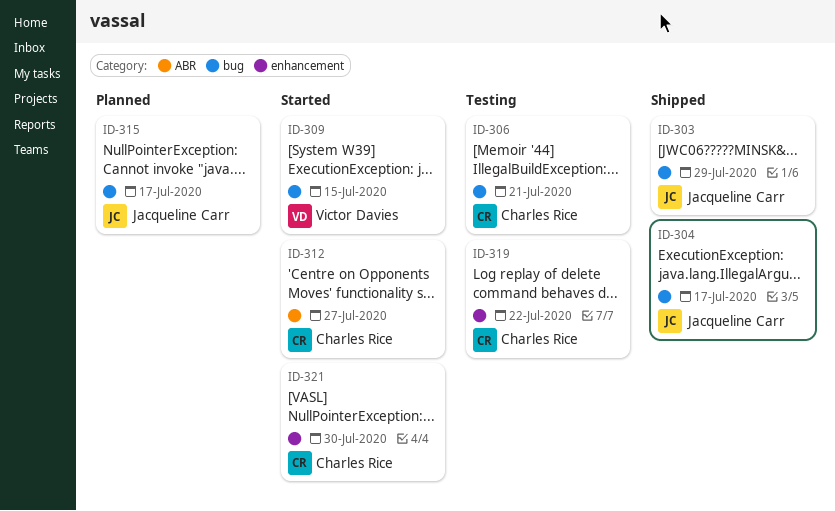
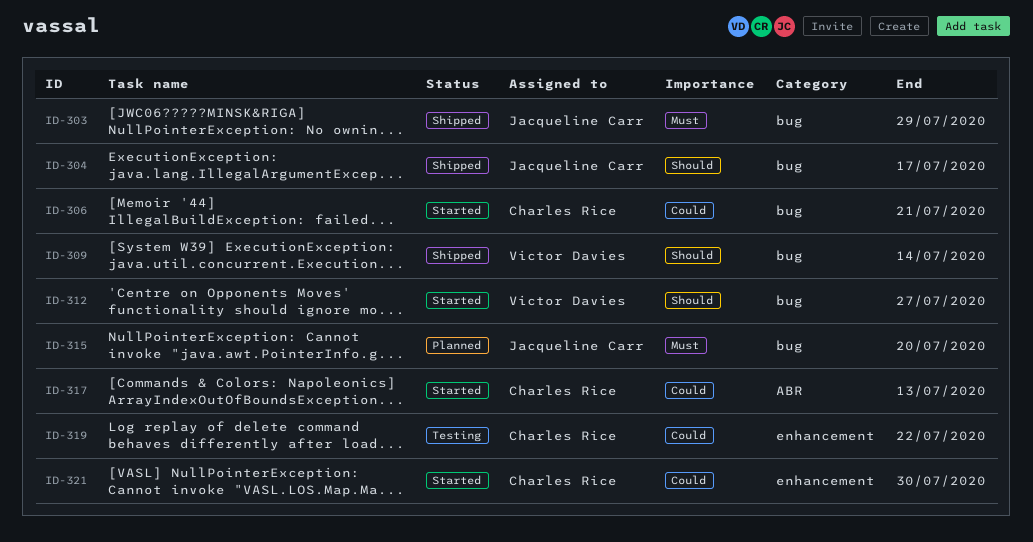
ID-306, status: Testing -> Started
ID-309, status: Started -> Shipped
ID-309, due: Jul 15 -> Jul 14
ID-312, owner: Charles Rice -> Victor Davies
ID-312, label: ABR -> bug
ID-315, due: Jul 17 -> Jul 20
ID-317: none -> present

